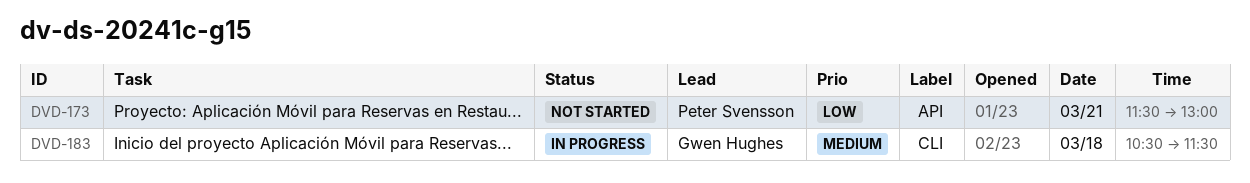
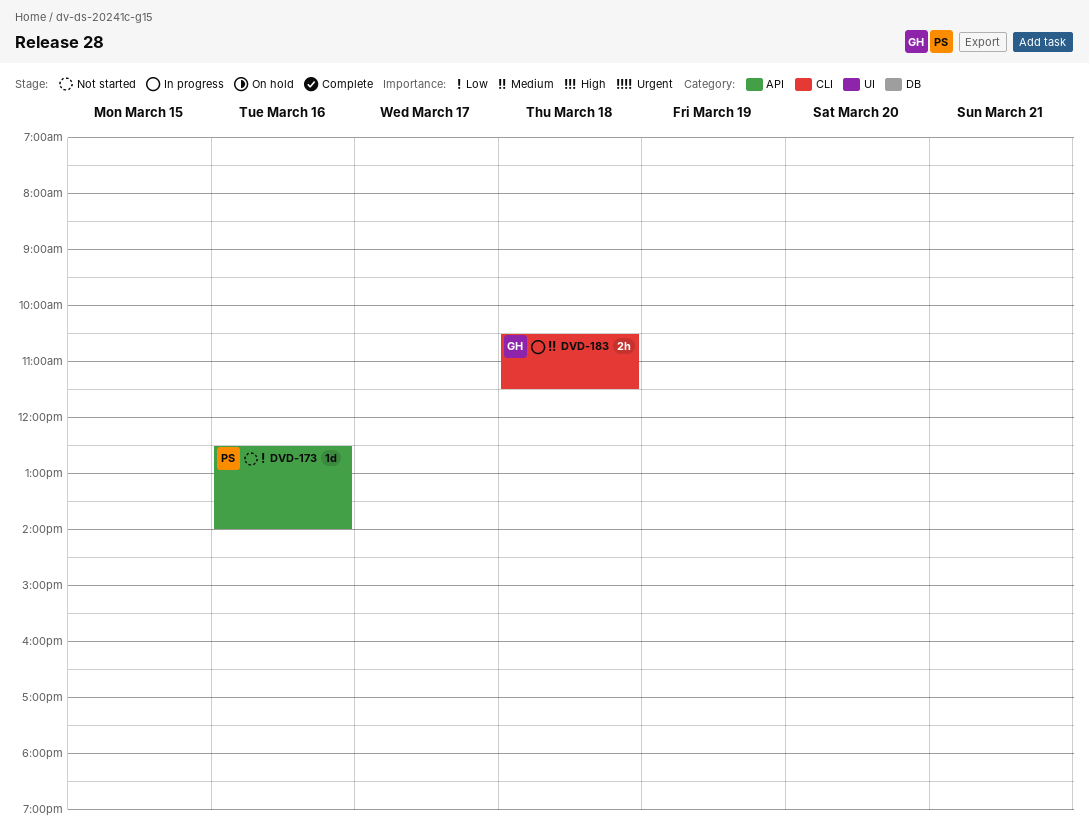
DVD-173, day: Mar 21 -> Mar 16
DVD-173, begins: 11:30 -> 12:30
DVD-173, ends: 13:00 -> 14:00

